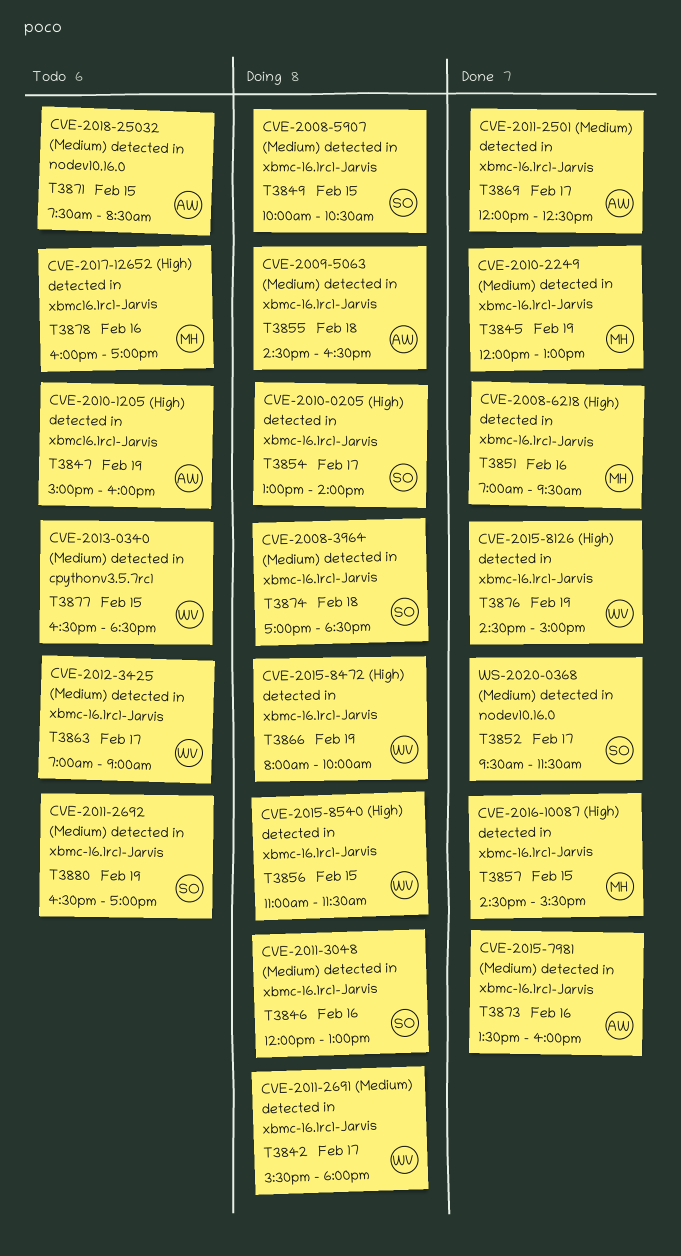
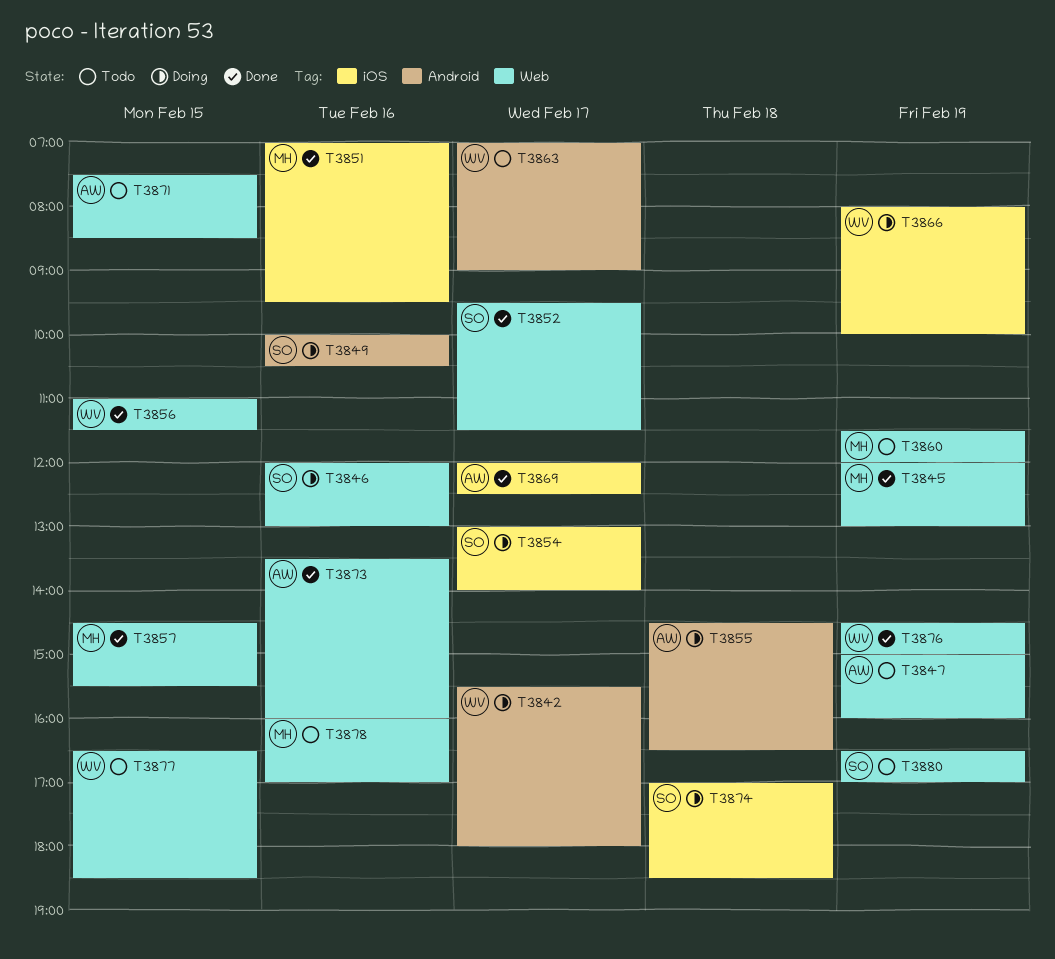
T3849, day: Feb 15 -> Feb 16
T3856, status: Doing -> Done
T3860: none -> present

